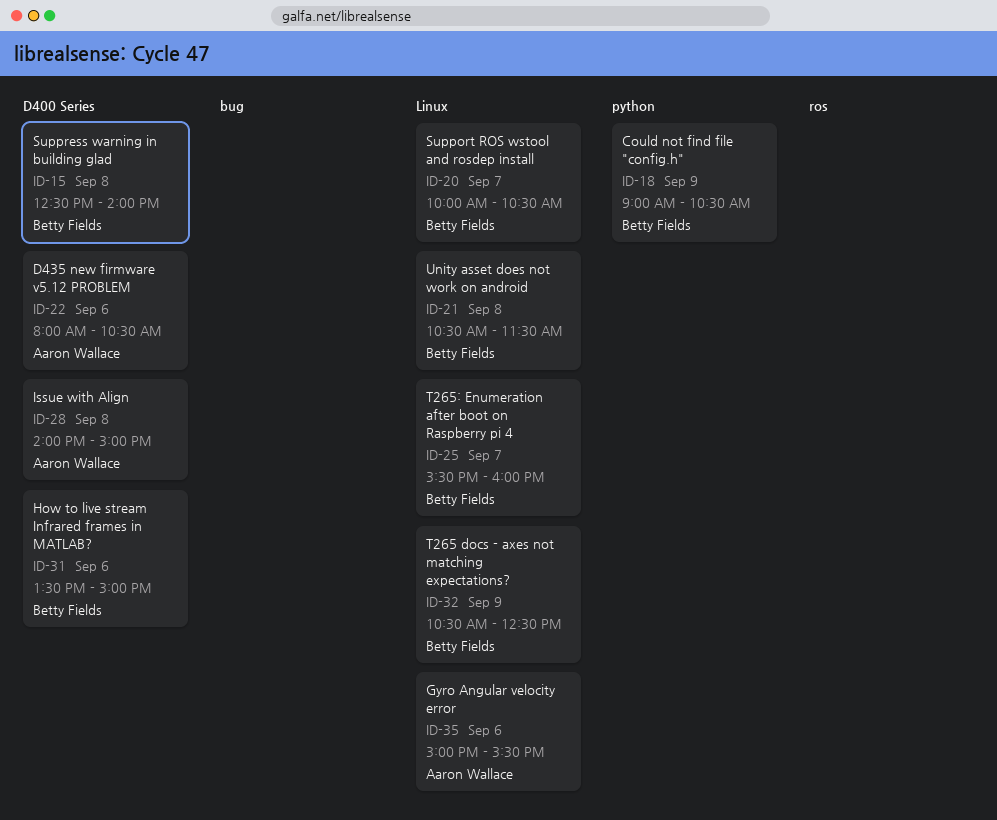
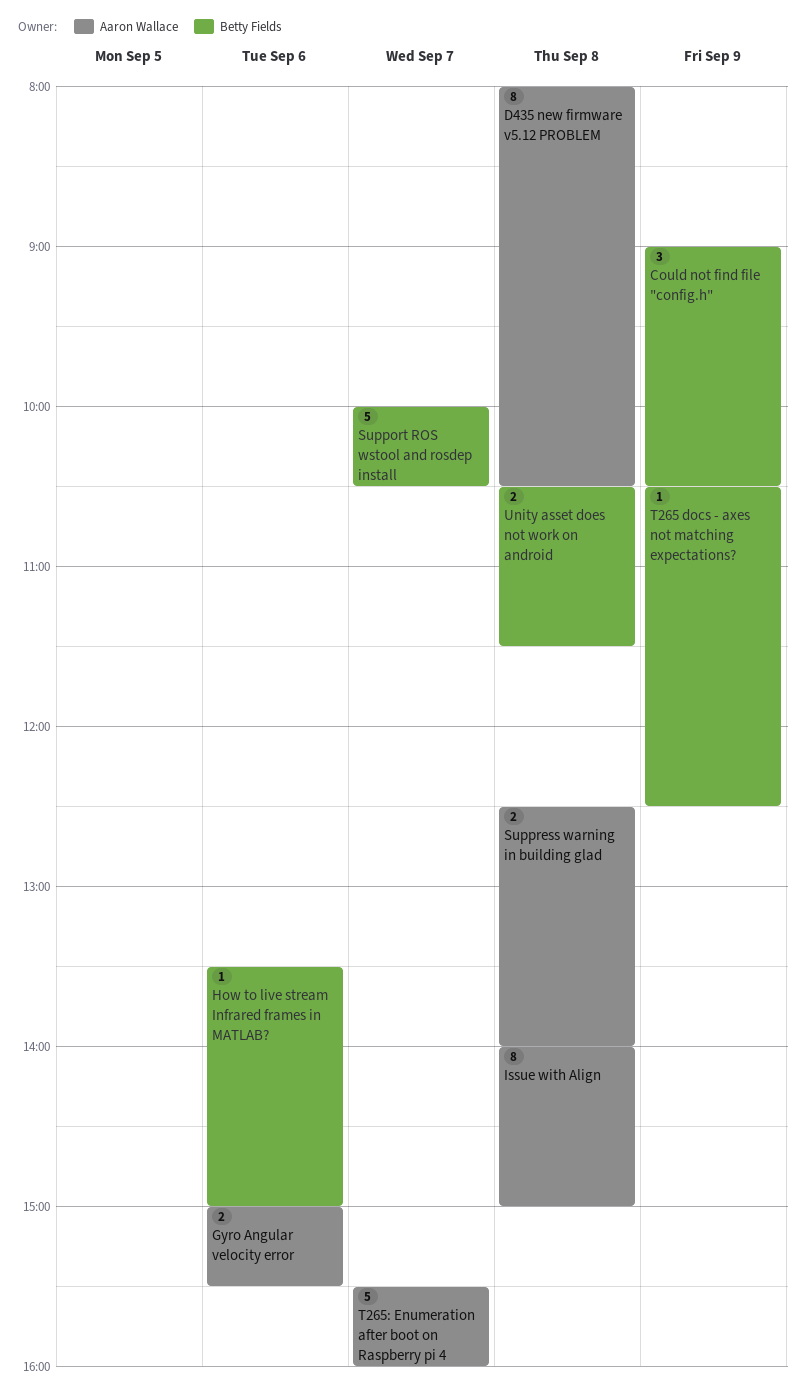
D435 new firmware v5.12 PROBLEM, day: Sep 6 -> Sep 8
Suppress warning in building glad, owner: Betty Fields -> Aaron Wallace
T265: Enumeration after boot on Raspberry pi 4, owner: Betty Fields -> Aaron Wallace

